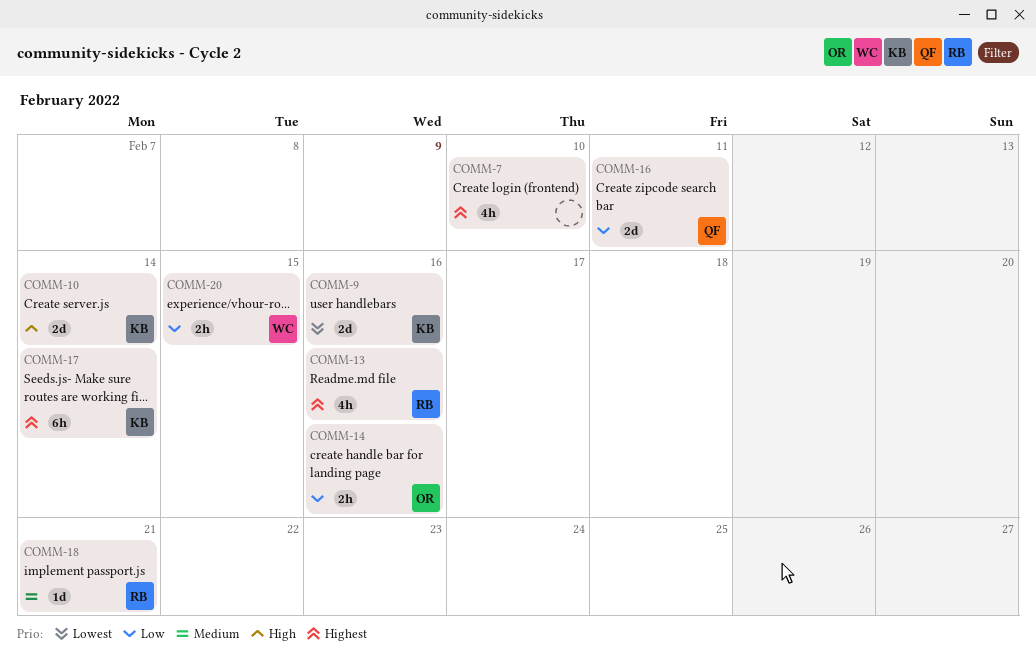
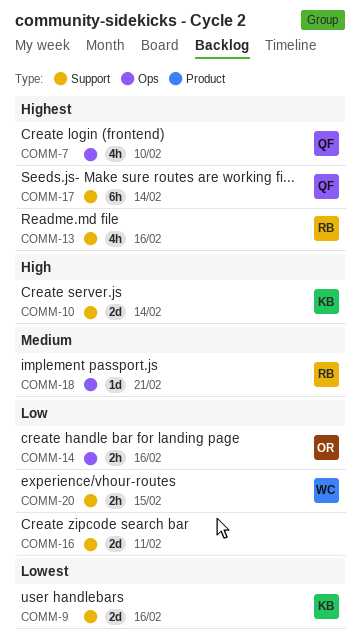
COMM-7, owner: none -> QF
COMM-16, owner: QF -> none
COMM-17, owner: KB -> QF

